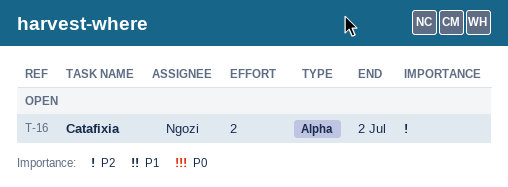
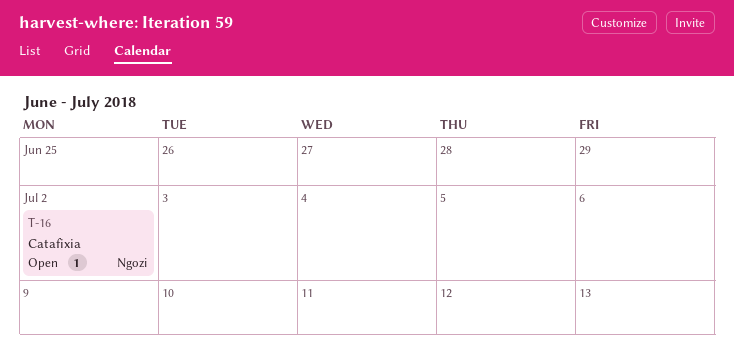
T-16, estimate: 2 -> 1

